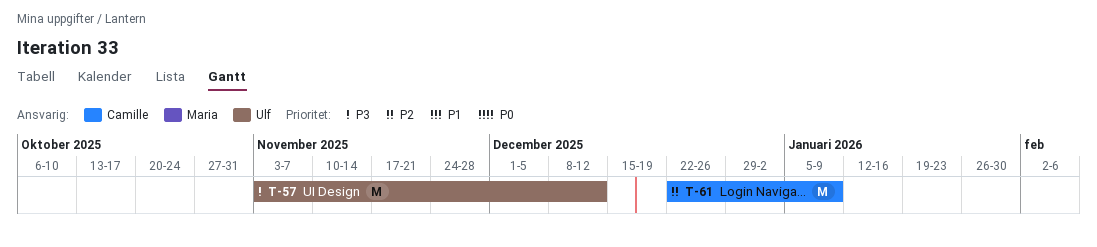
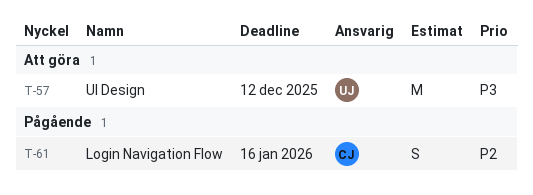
T-61, estimate: M -> S
T-61, due: Jan 9 -> Jan 16

